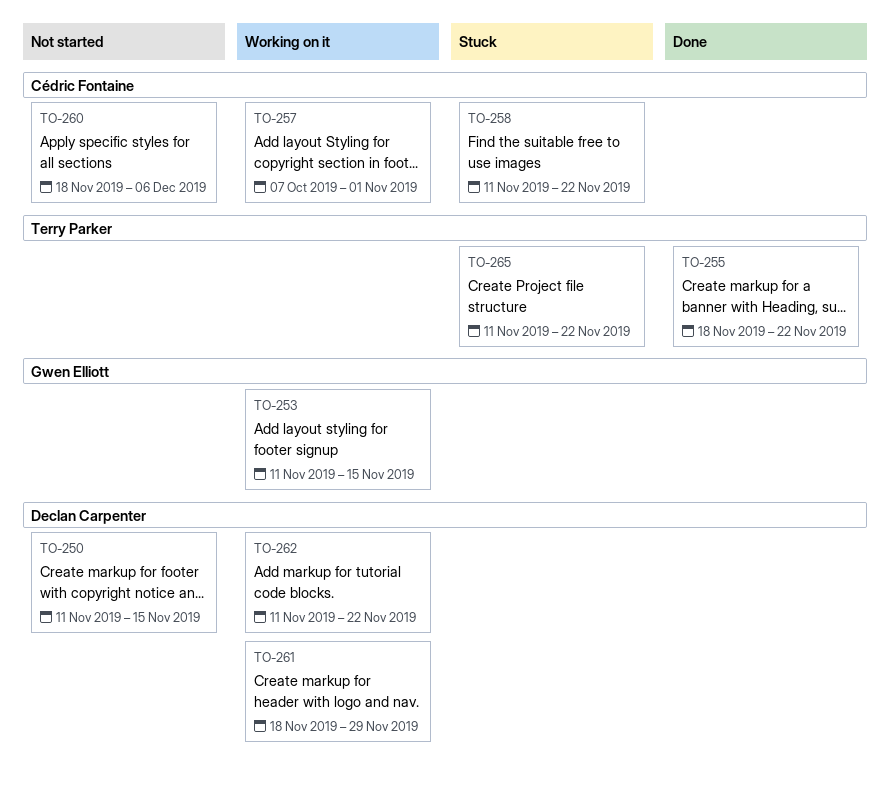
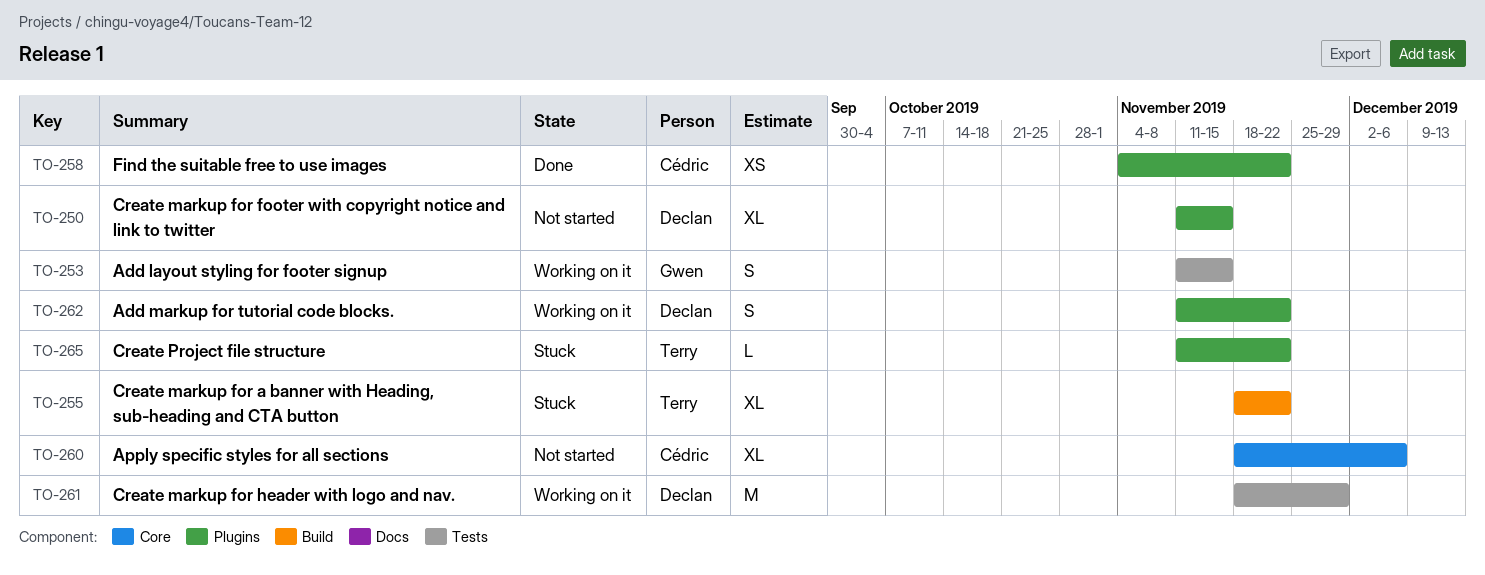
TO-255, status: Done -> Stuck
TO-257: present -> none
TO-258, status: Stuck -> Done
TO-258, start: Nov 11 -> Nov 4

